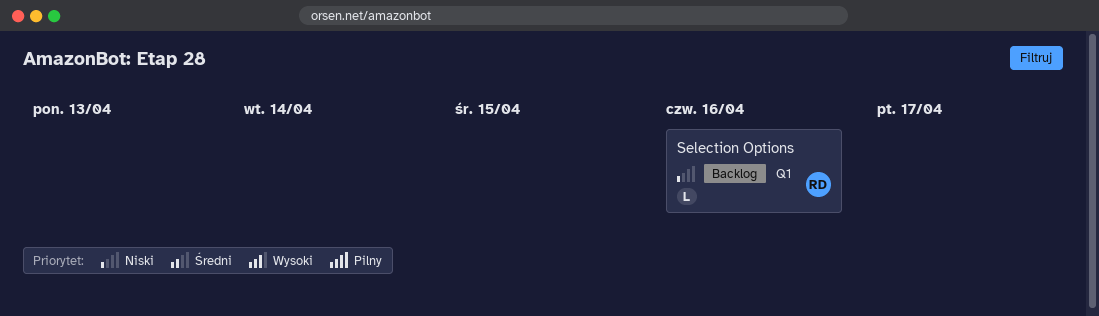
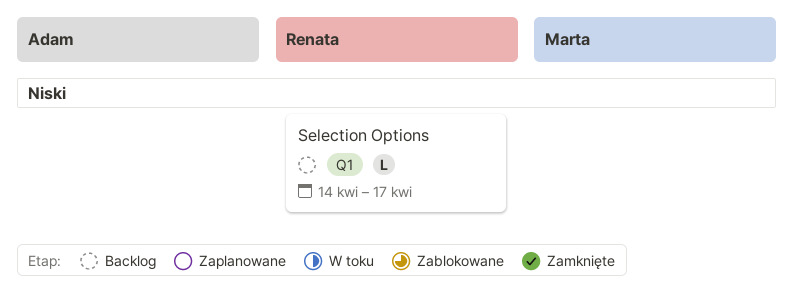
Selection Options, due: Apr 16 -> Apr 17

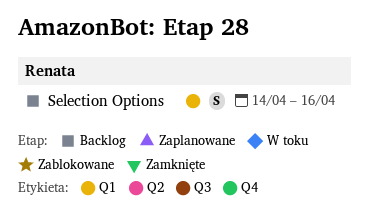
Selection Options, estimate: L -> S
Selection Options, due: Apr 17 -> Apr 16

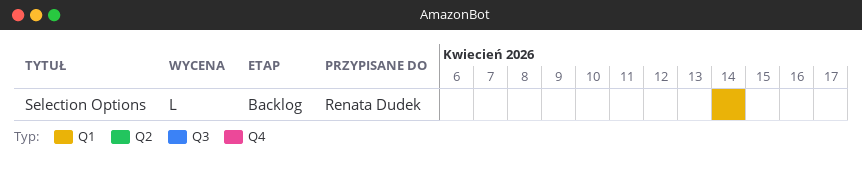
Selection Options, estimate: S -> L
Selection Options, due: Apr 16 -> Apr 14

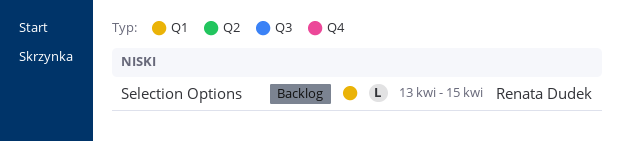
Selection Options, start: Apr 14 -> Apr 13
Selection Options, due: Apr 14 -> Apr 15

